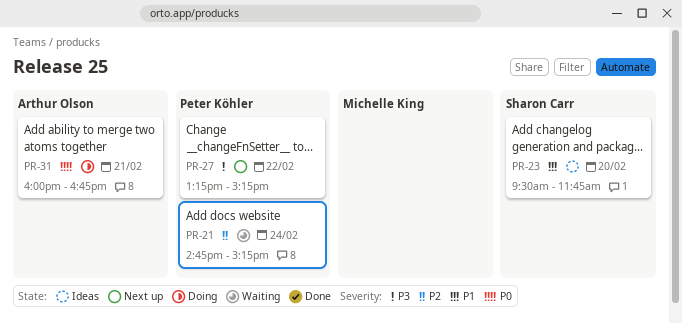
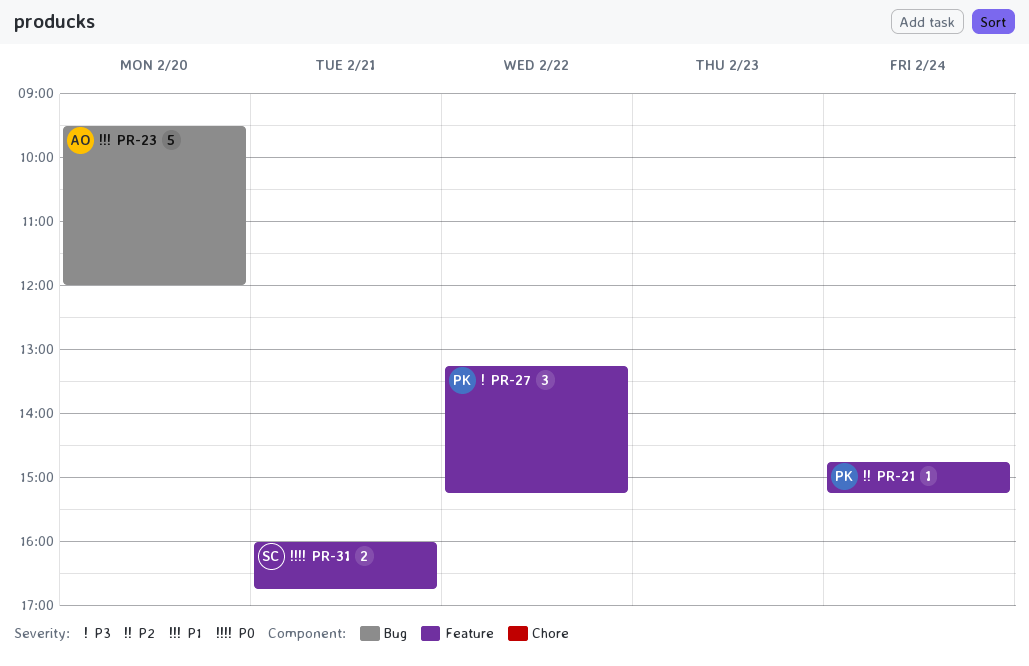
PR-23, owner: Sharon Carr -> Arthur Olson
PR-23, ends: 11:45 -> 12:00
PR-31, owner: Arthur Olson -> Sharon Carr

